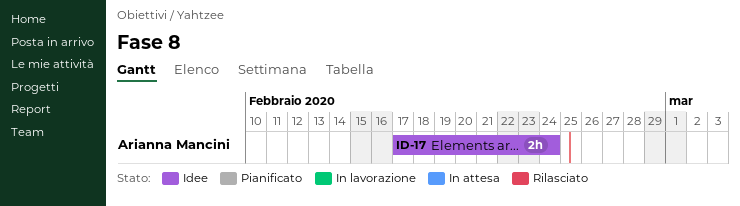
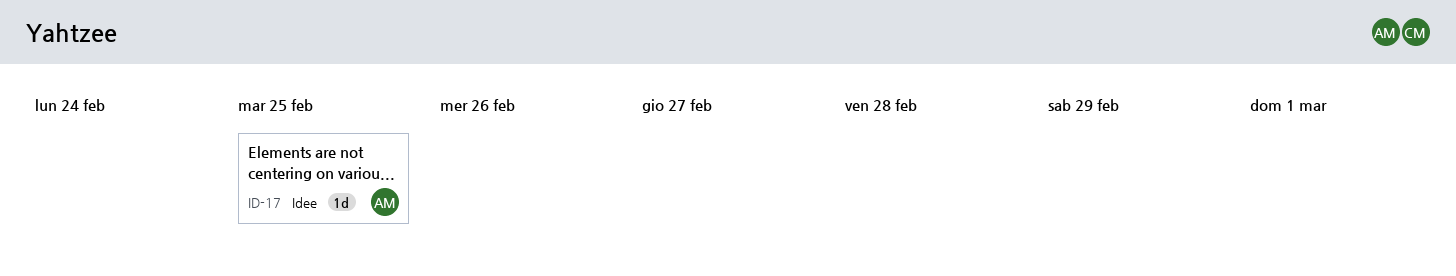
ID-17, estimate: 2h -> 1d
ID-17, due: Feb 24 -> Feb 25

